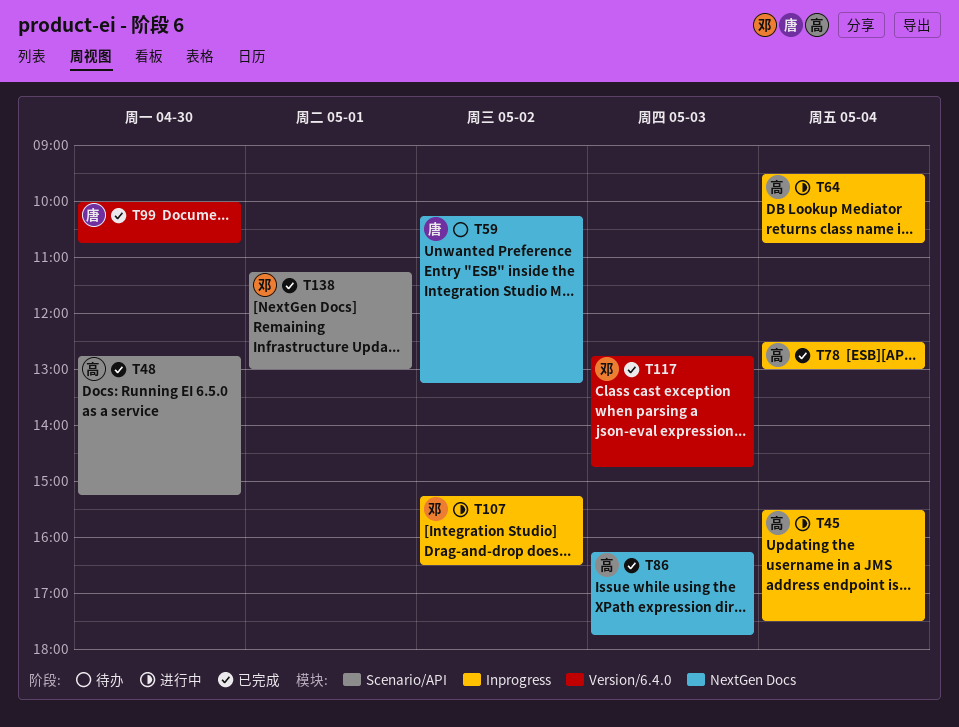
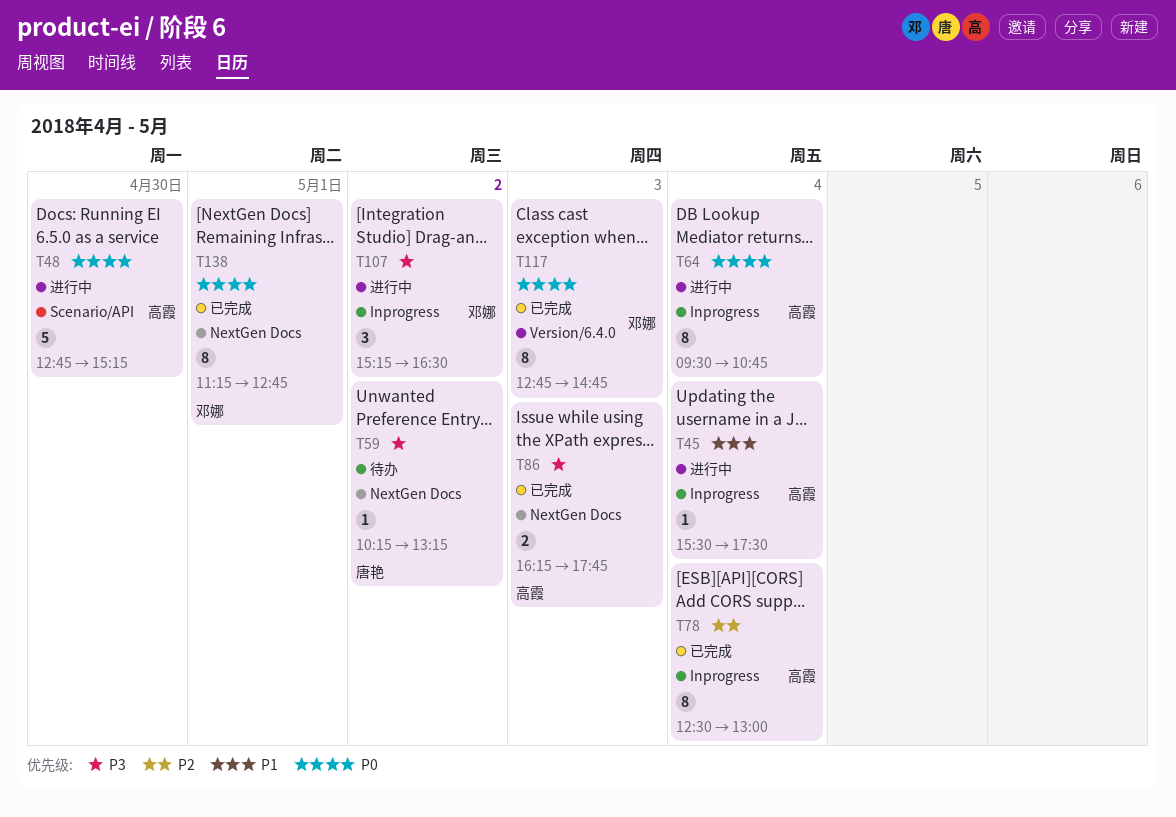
T48, status: 已完成 -> 进行中
T99: present -> none
T138, label: Scenario/API -> NextGen Docs
T138, ends: 13:00 -> 12:45

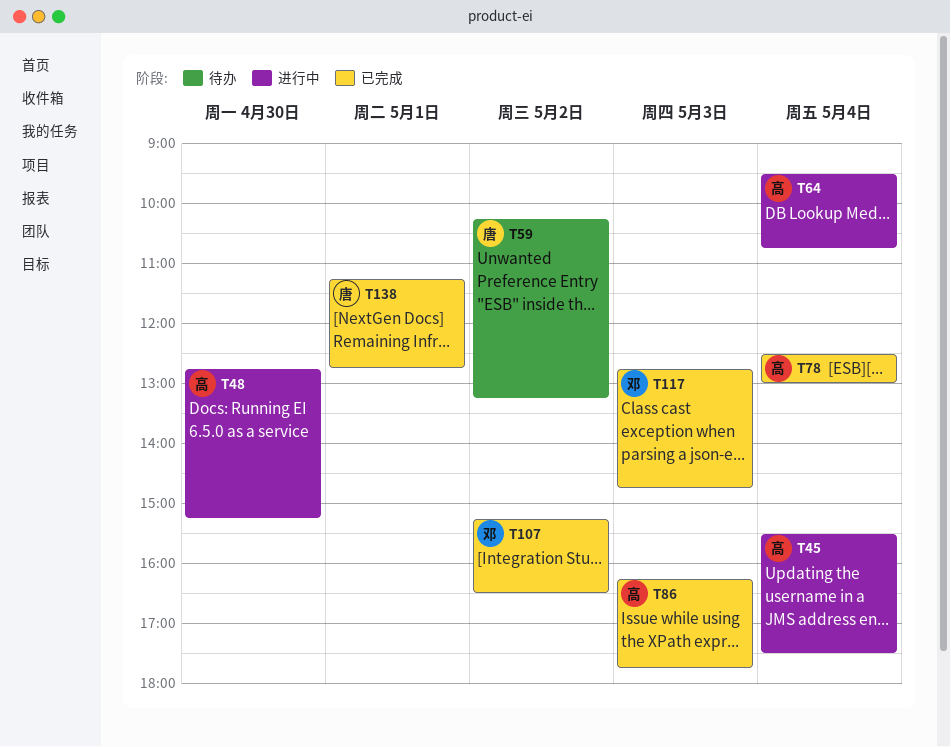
T107, status: 进行中 -> 已完成
T138, owner: 邓娜 -> 唐艳

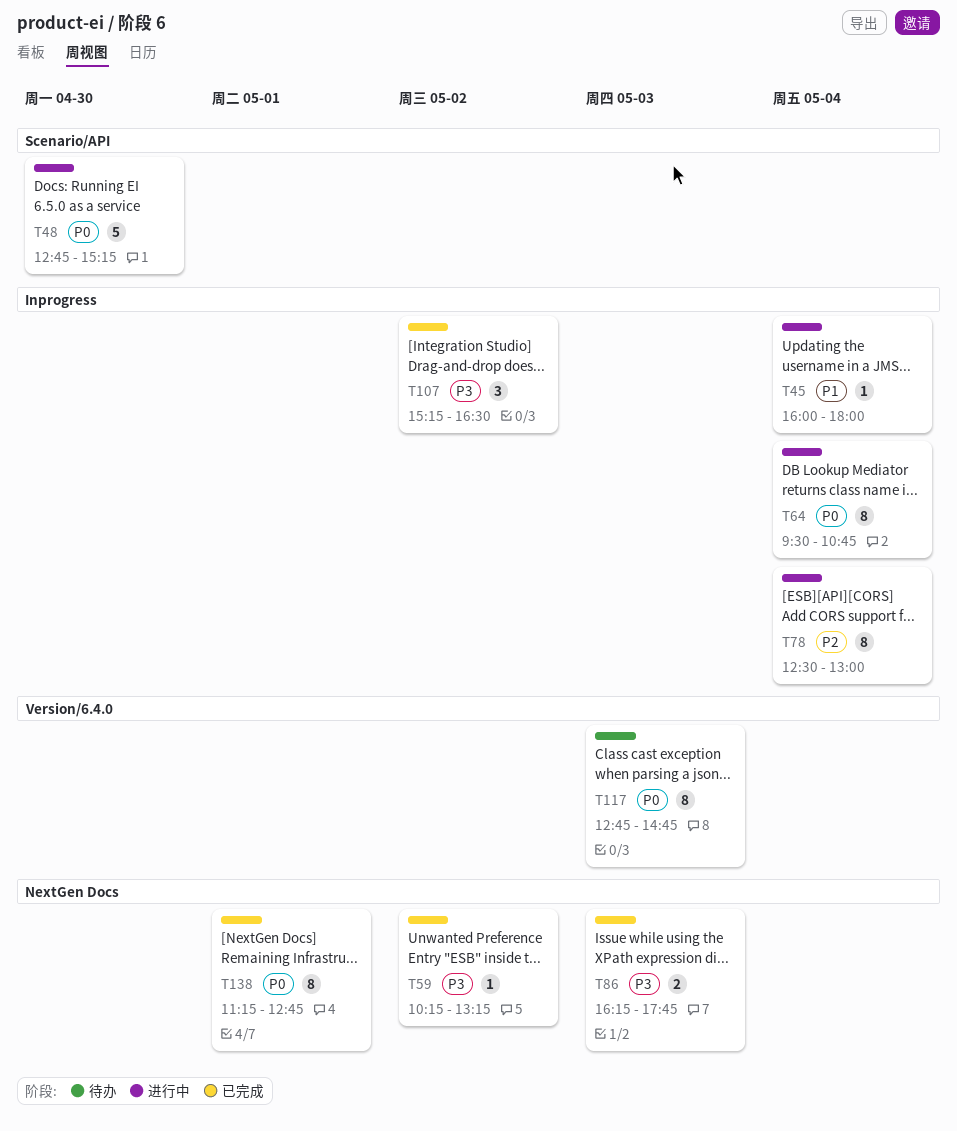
T45, begins: 15:30 -> 16:00
T45, ends: 17:30 -> 18:00
T59, status: 待办 -> 已完成
T78, status: 已完成 -> 进行中
T117, status: 已完成 -> 待办

